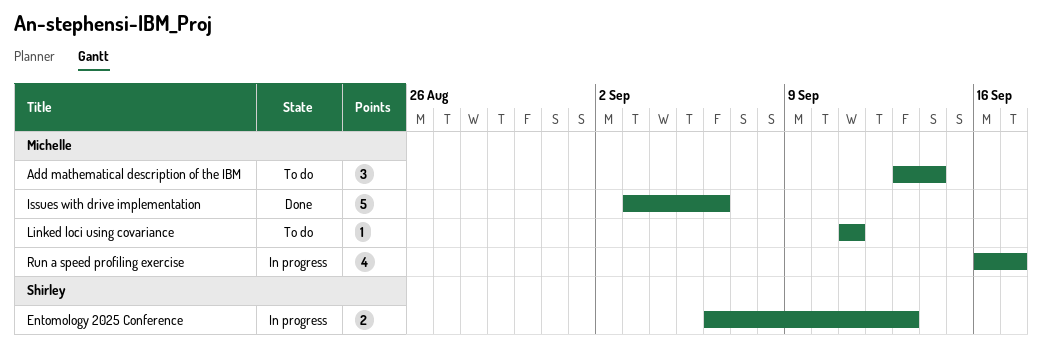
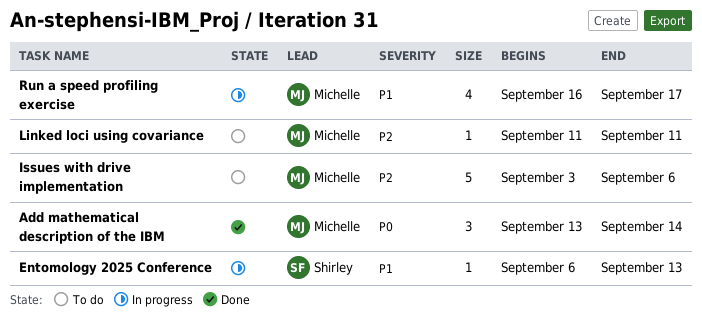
Add mathematical description of the IBM, status: To do -> Done
Entomology 2025 Conference, estimate: 2 -> 1
Issues with drive implementation, status: Done -> To do

